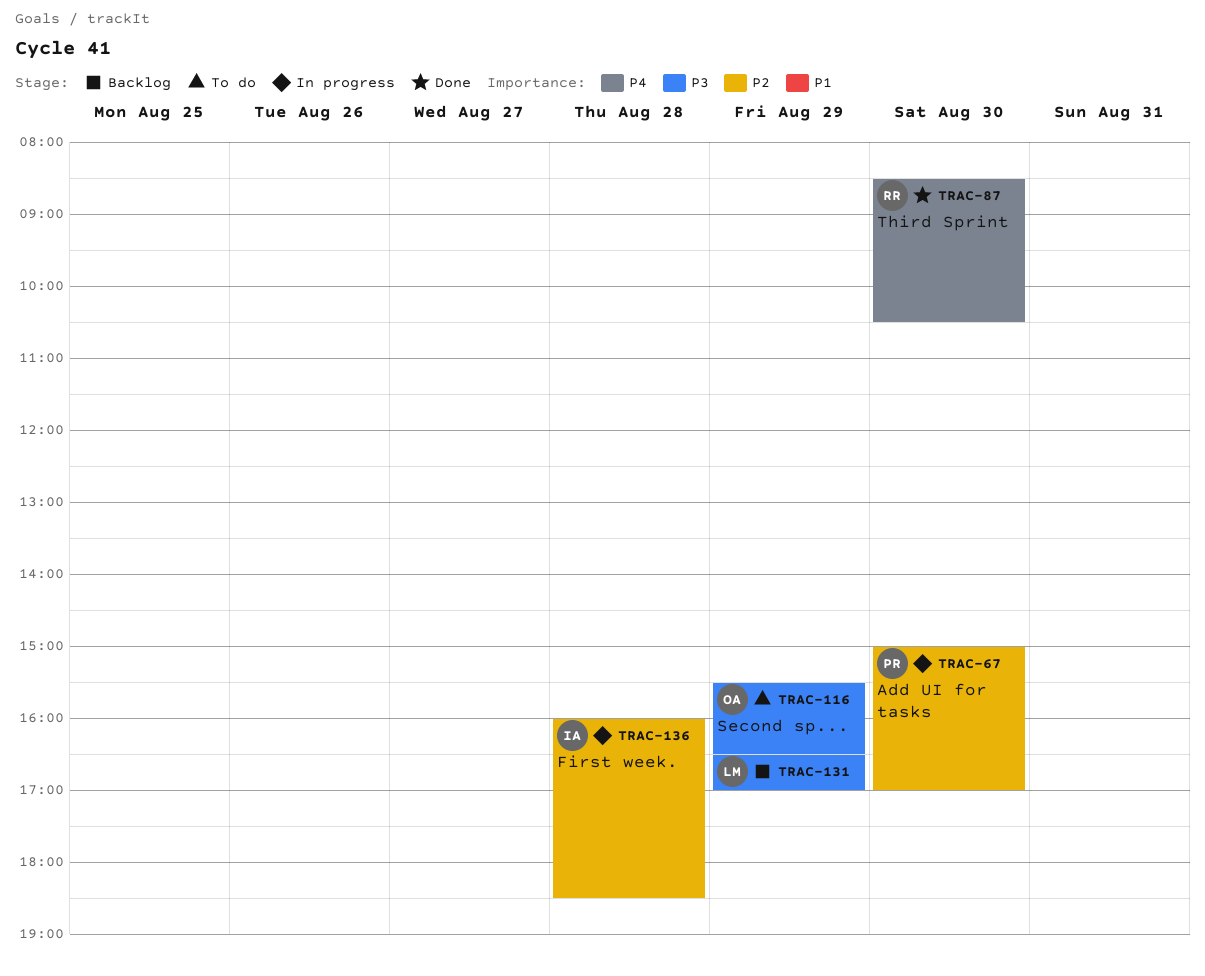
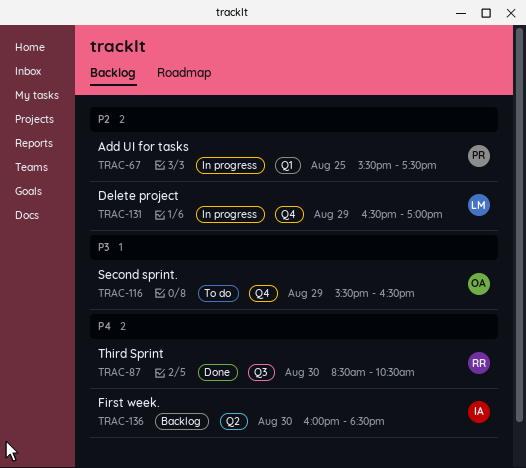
TRAC-67, day: Aug 30 -> Aug 25
TRAC-67, begins: 15:00 -> 15:30
TRAC-67, ends: 17:00 -> 17:30
TRAC-131, status: Backlog -> In progress
TRAC-131, priority: P3 -> P2
TRAC-136, status: In progress -> Backlog
TRAC-136, priority: P2 -> P4
TRAC-136, day: Aug 28 -> Aug 30

